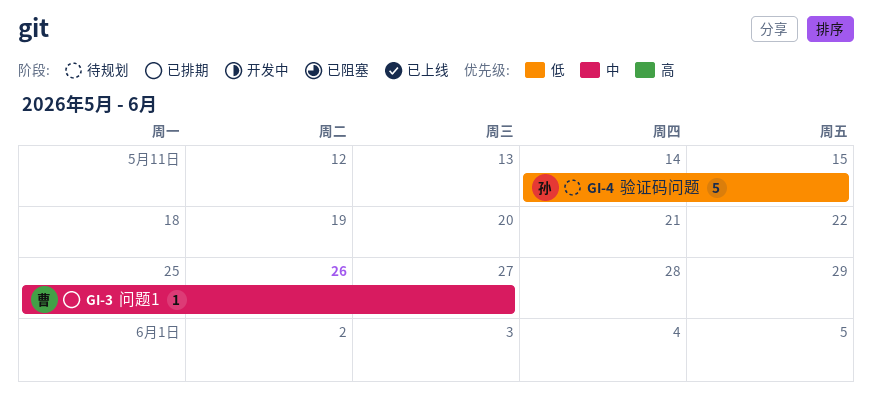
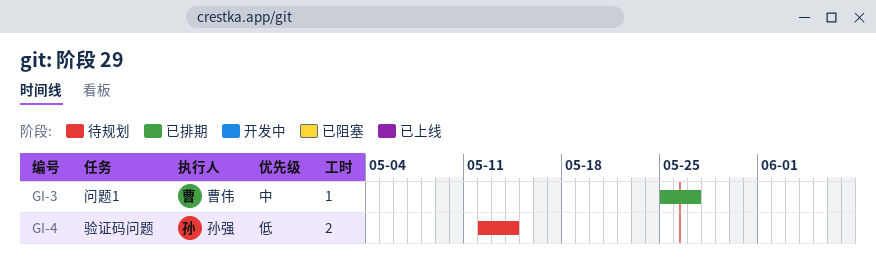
GI-4, estimate: 5 -> 2
GI-4, start: May 14 -> May 12
GI-4, due: May 15 -> May 14

